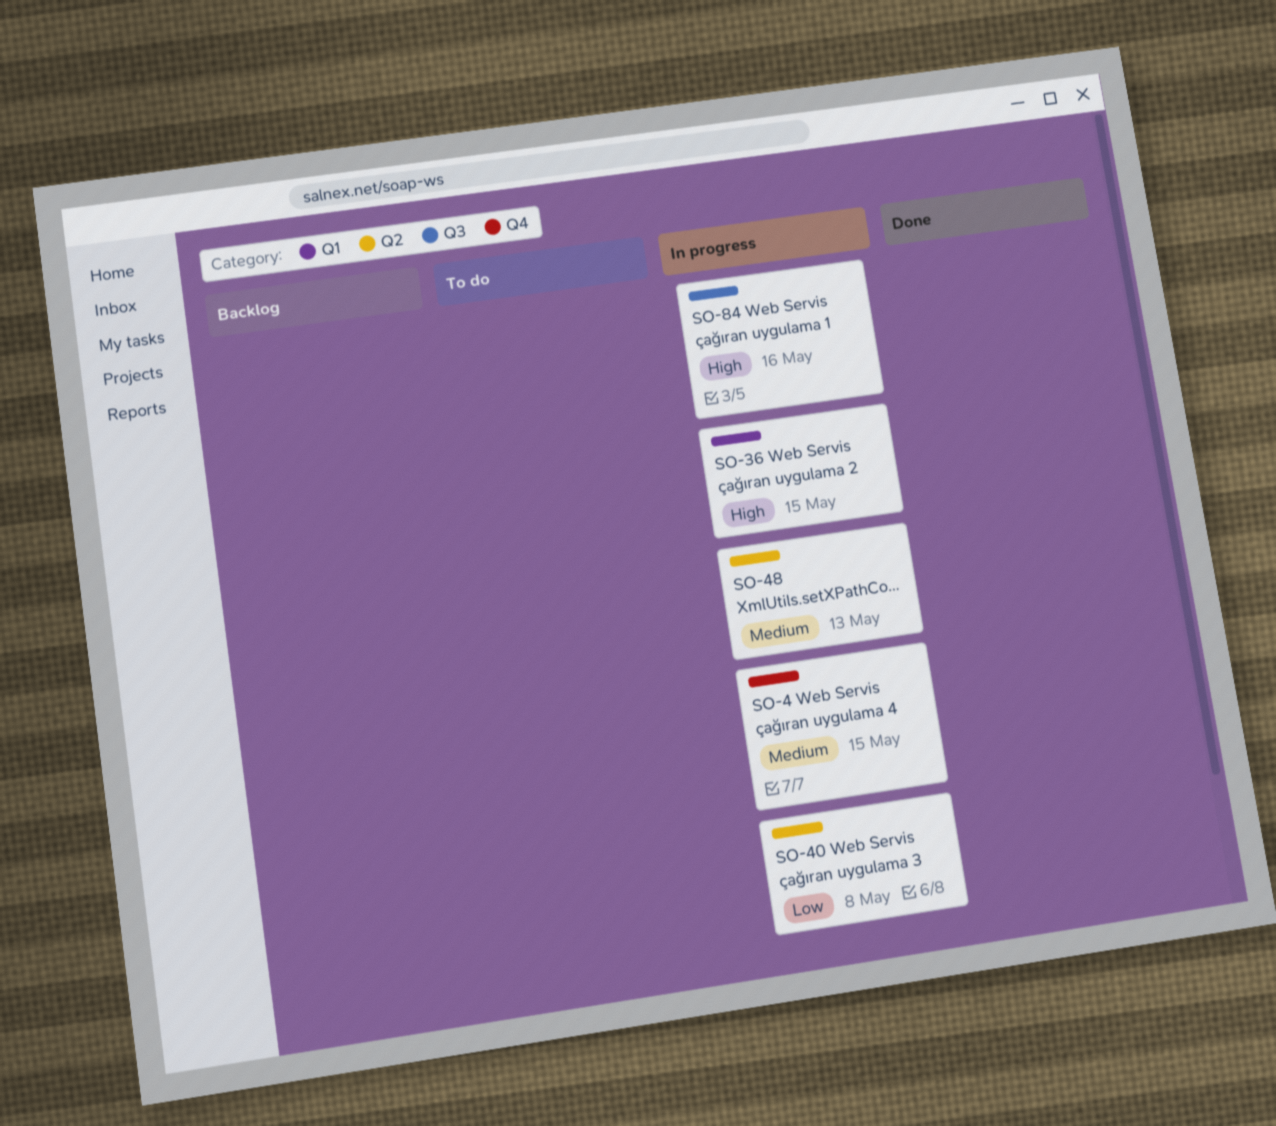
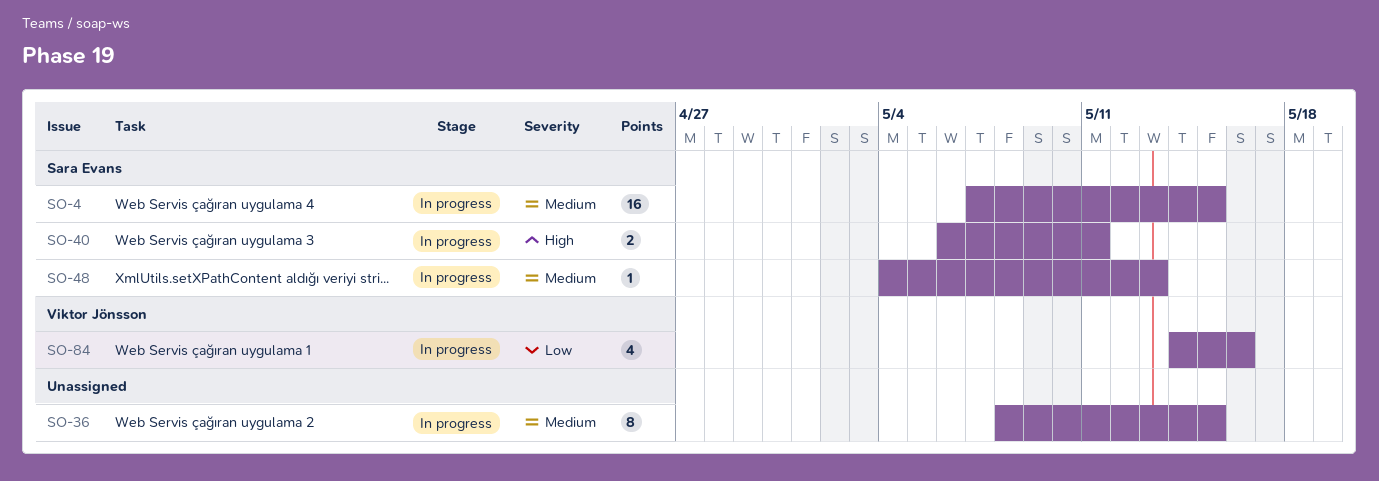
SO-36, priority: High -> Medium
SO-40, priority: Low -> High
SO-40, due: May 8 -> May 11
SO-84, priority: High -> Low

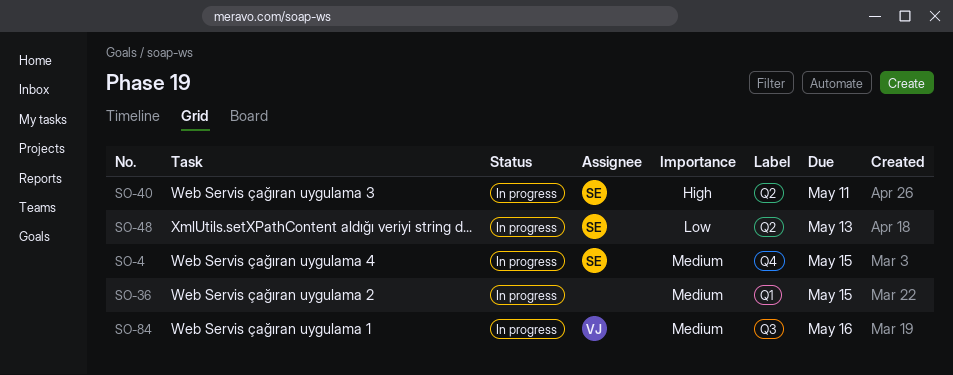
SO-48, priority: Medium -> Low
SO-84, priority: Low -> Medium

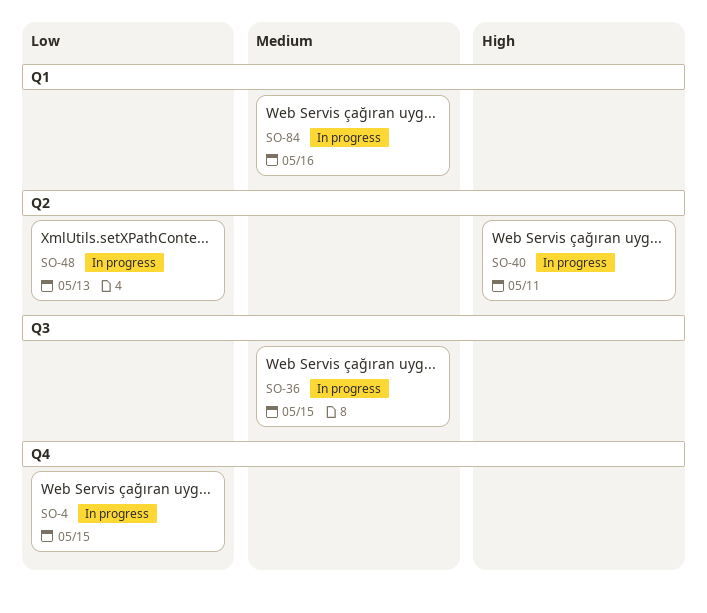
SO-4, priority: Medium -> Low
SO-36, label: Q1 -> Q3
SO-84, label: Q3 -> Q1

